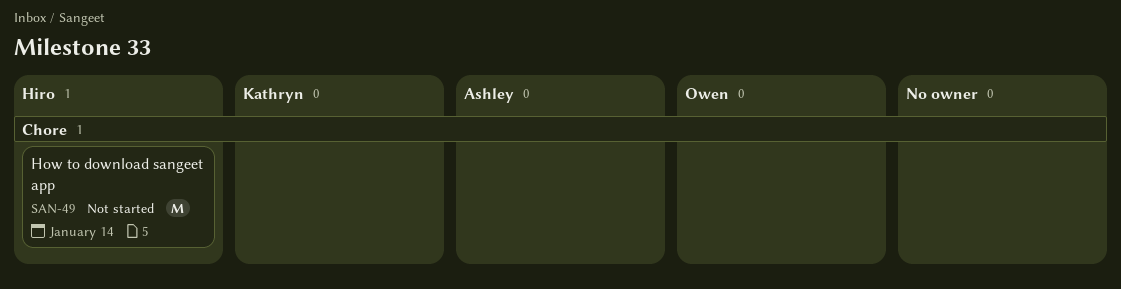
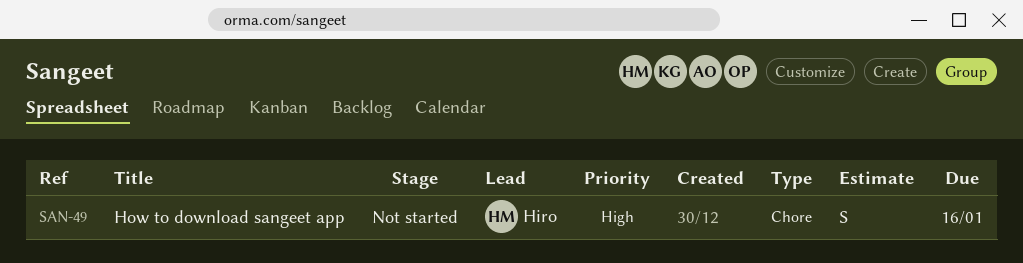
SAN-49, estimate: M -> S
SAN-49, due: Jan 14 -> Jan 16

